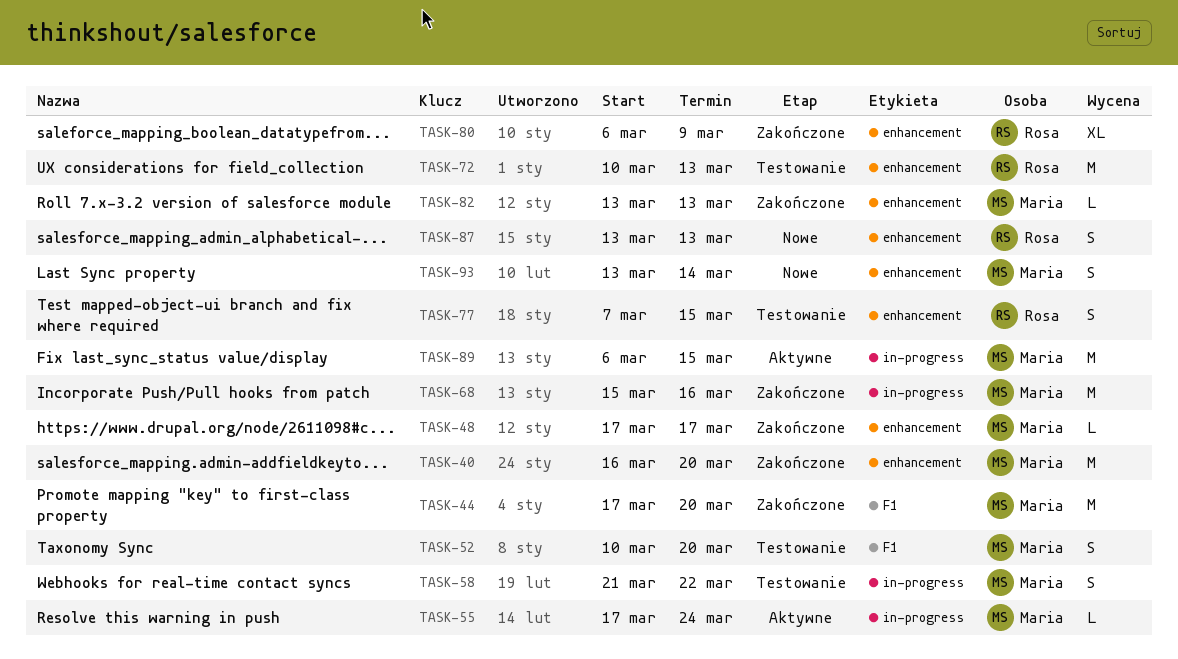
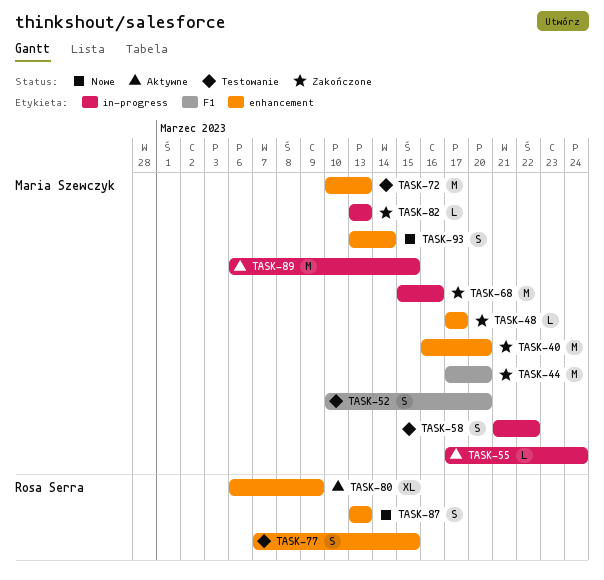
TASK-72, owner: Rosa Serra -> Maria Szewczyk
TASK-80, status: Zakończone -> Aktywne
TASK-82, label: enhancement -> in-progress

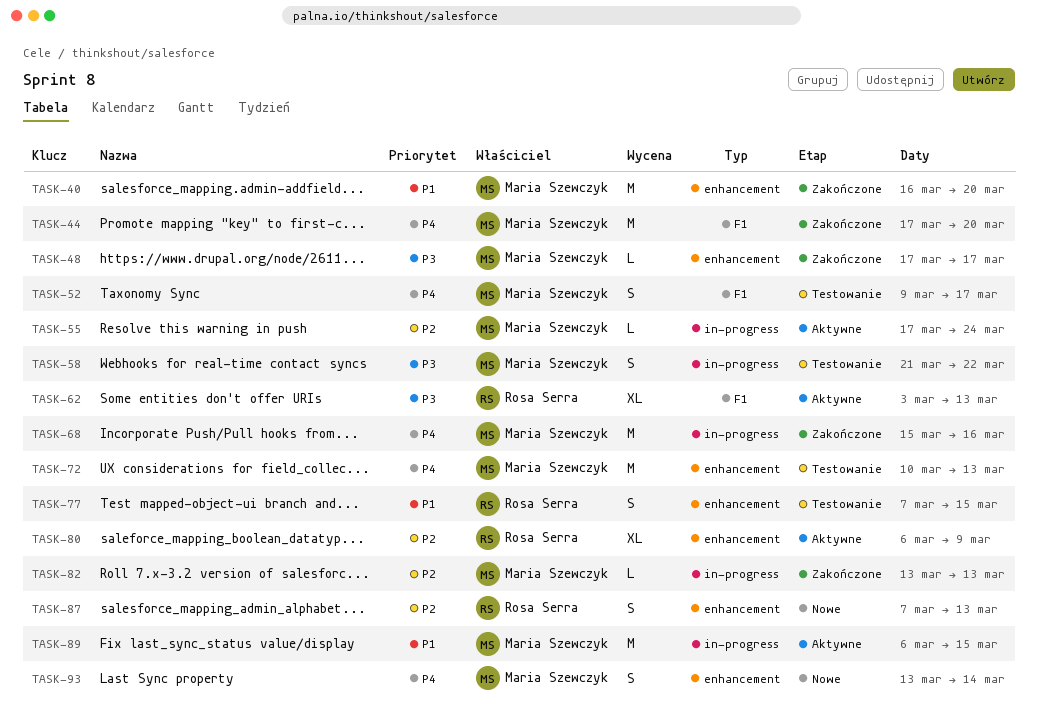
TASK-52, start: Mar 10 -> Mar 9
TASK-52, due: Mar 20 -> Mar 17
TASK-62: none -> present
TASK-87, start: Mar 13 -> Mar 7

